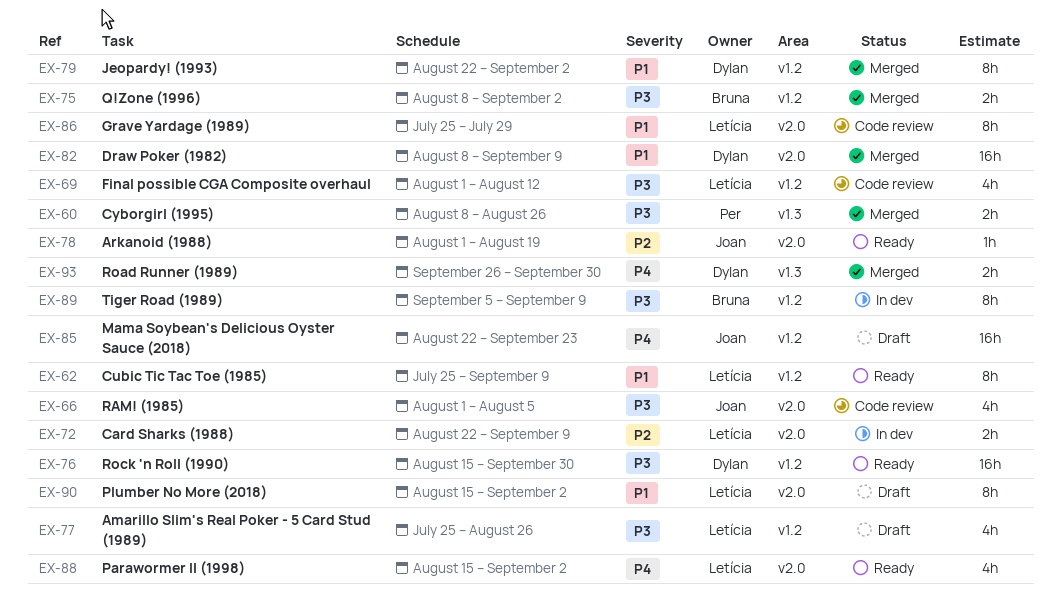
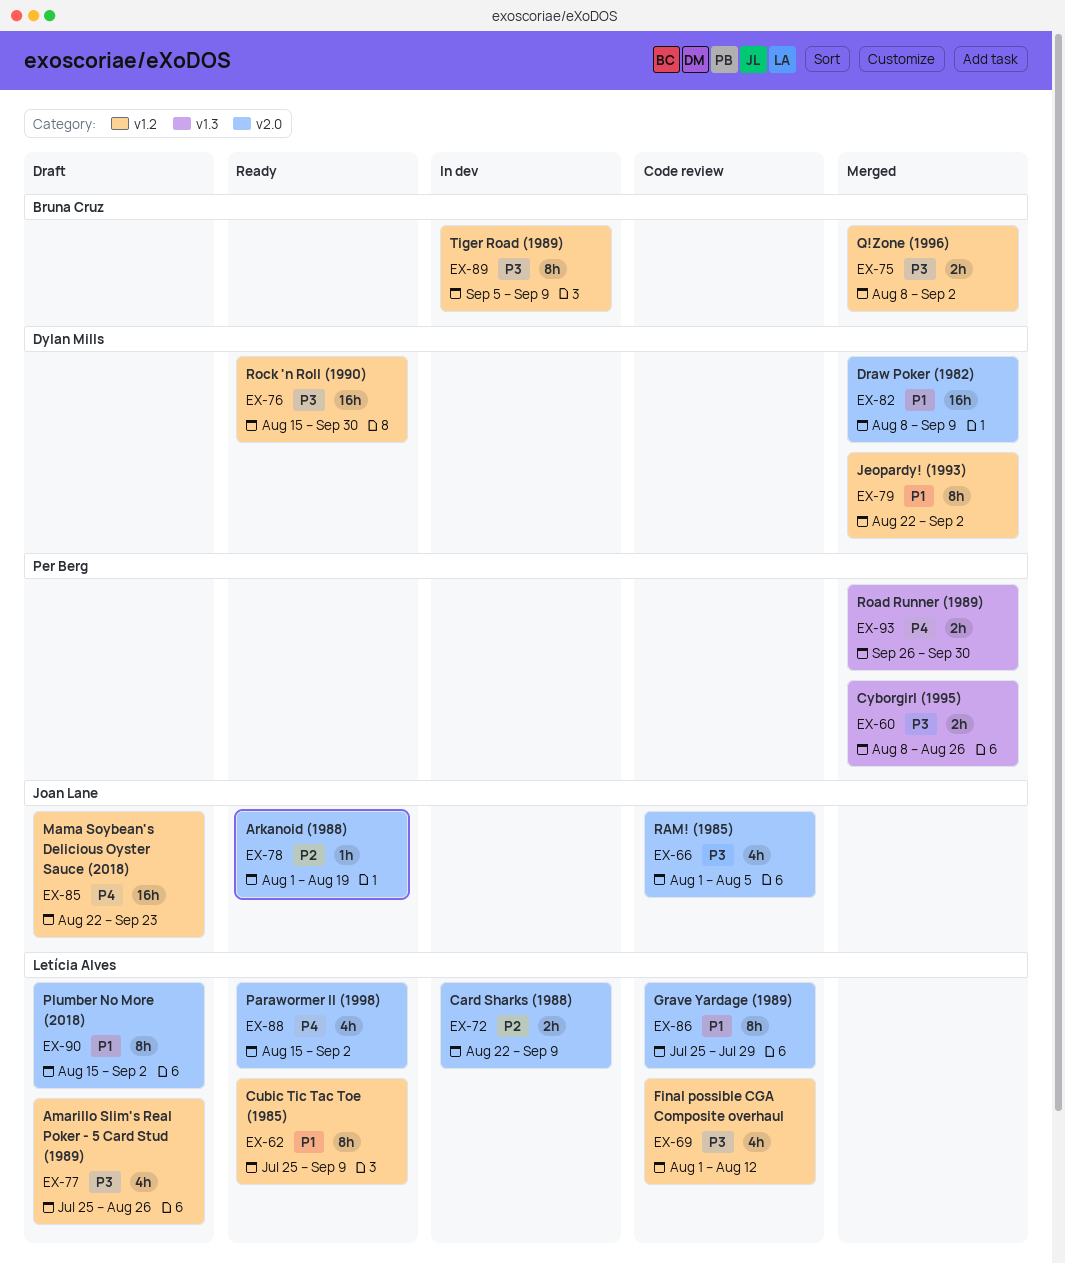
EX-93, owner: Dylan Mills -> Per Berg

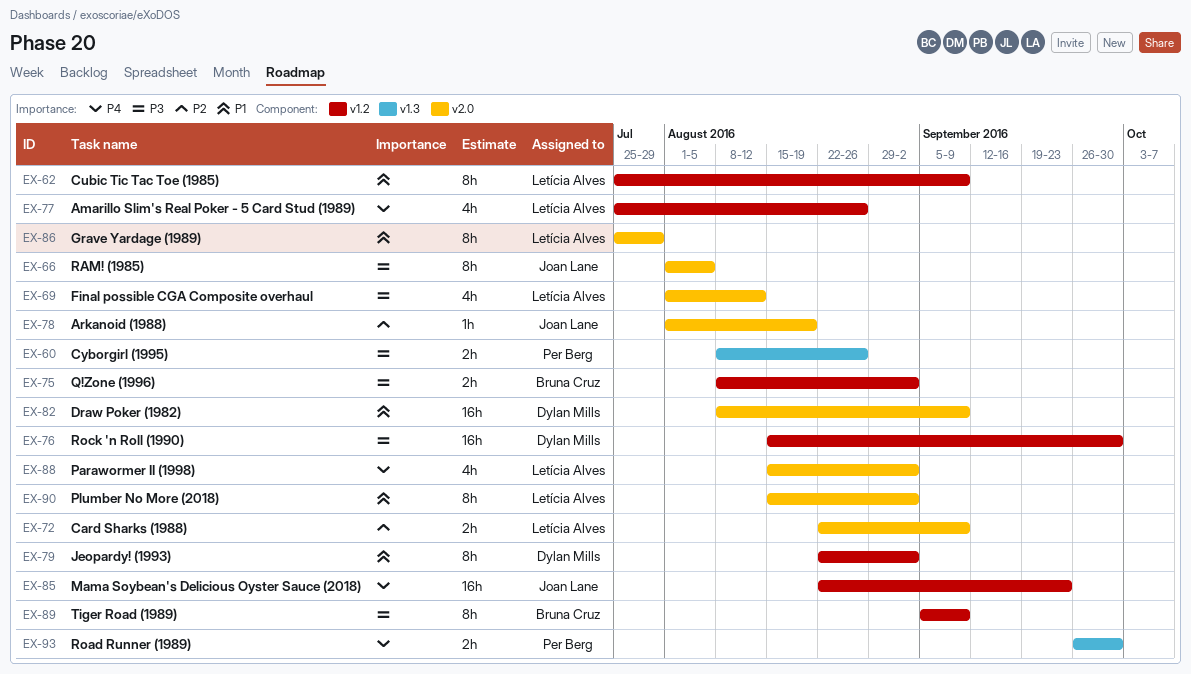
EX-66, estimate: 4h -> 8h
EX-69, label: v1.2 -> v2.0
EX-77, priority: P3 -> P4

